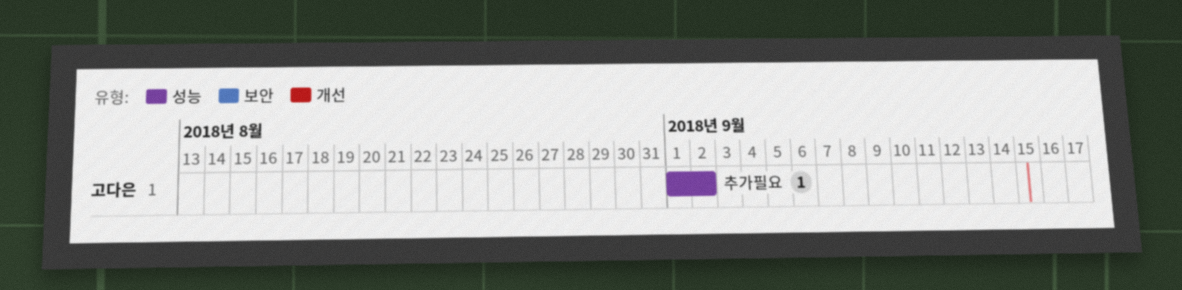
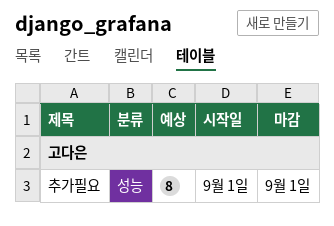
추가필요, estimate: 1 -> 8
추가필요, due: Sep 2 -> Sep 1

